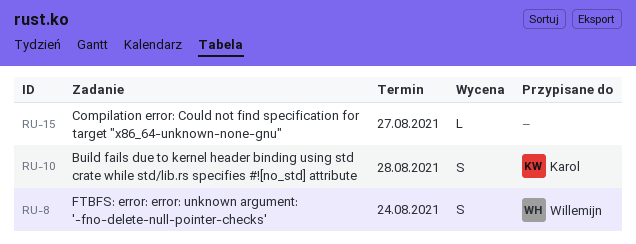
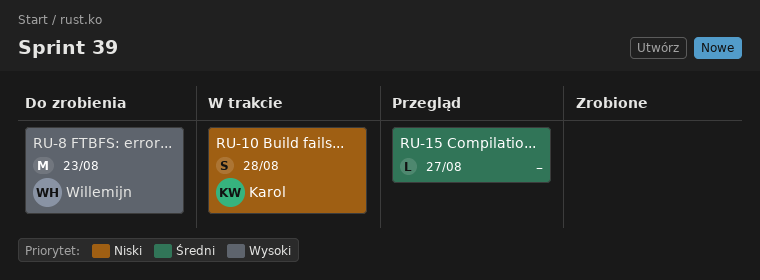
RU-8, estimate: S -> M
RU-8, due: Aug 24 -> Aug 23

